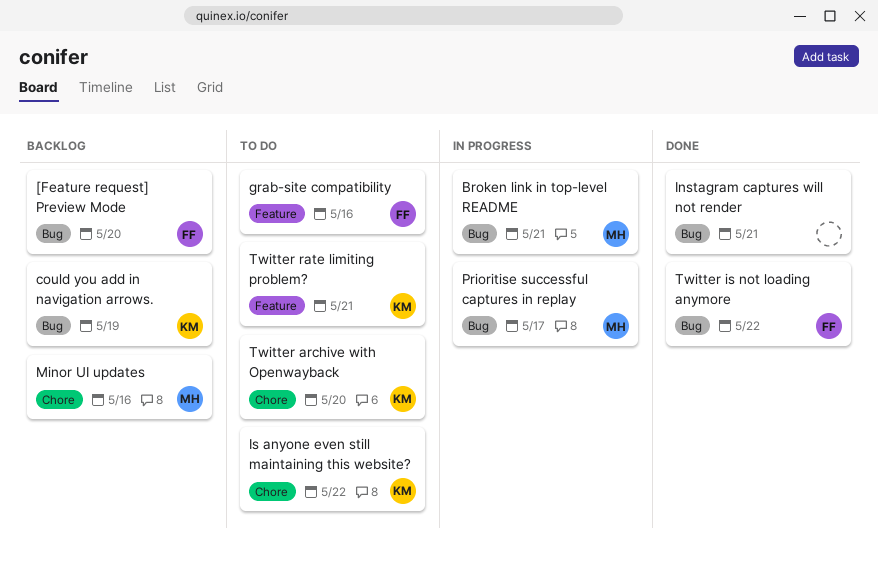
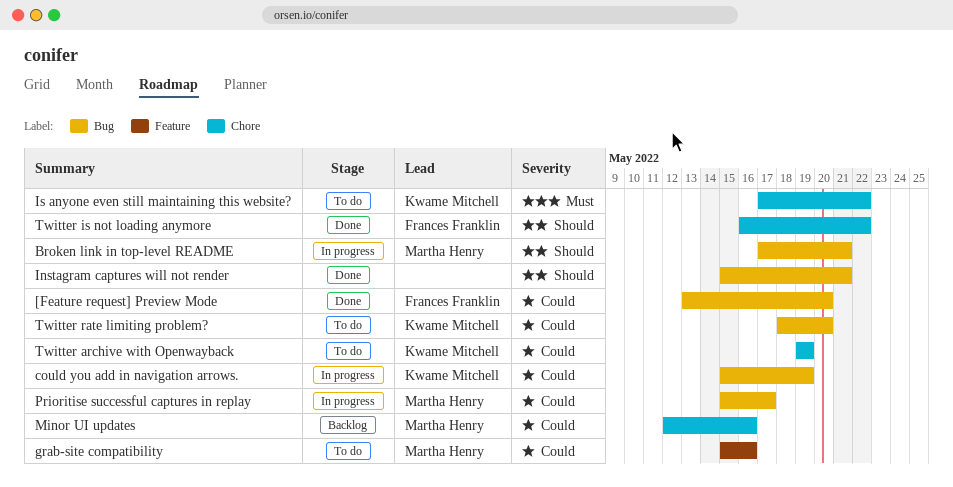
[Feature request] Preview Mode, status: Backlog -> Done
could you add in navigation arrows., status: Backlog -> In progress
grab-site compatibility, owner: Frances Franklin -> Martha Henry
Twitter archive with Openwayback, due: May 20 -> May 19
Twitter is not loading anymore, label: Bug -> Chore
Twitter rate limiting problem?, label: Feature -> Bug
Twitter rate limiting problem?, due: May 21 -> May 20

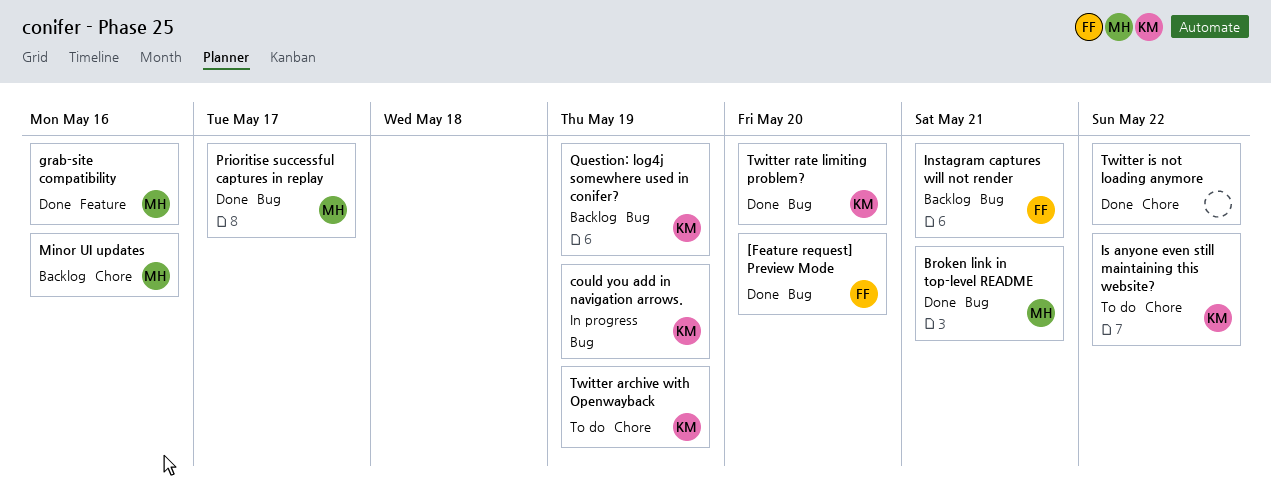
Broken link in top-level README, status: In progress -> Done
grab-site compatibility, status: To do -> Done
Instagram captures will not render, status: Done -> Backlog
Instagram captures will not render, owner: none -> Frances Franklin
Prioritise successful captures in replay, status: In progress -> Done
Question: log4j somewhere used in conifer?: none -> present
Twitter is not loading anymore, owner: Frances Franklin -> none
Twitter rate limiting problem?, status: To do -> Done

